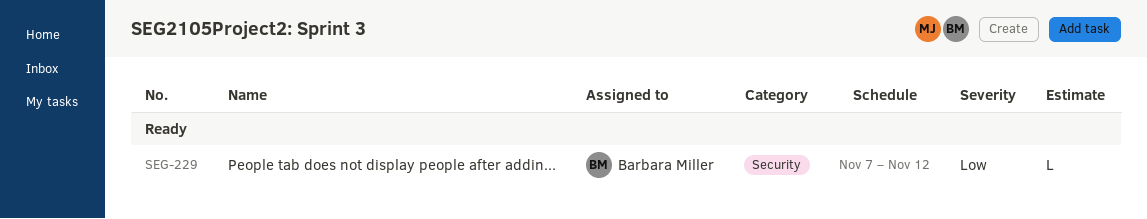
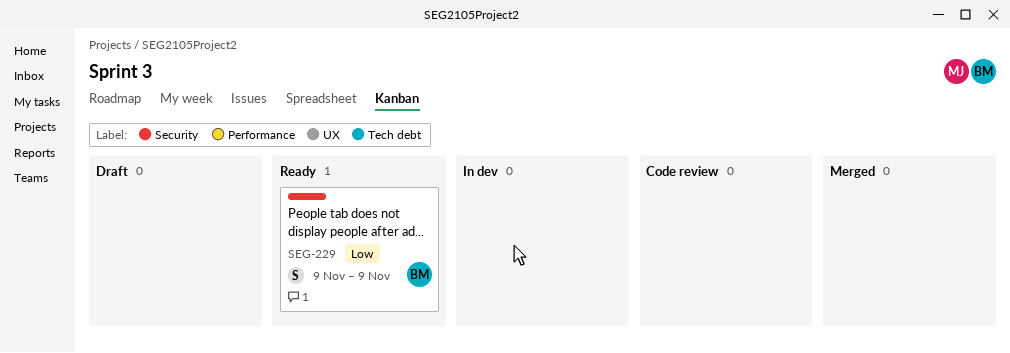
SEG-229, estimate: L -> S
SEG-229, start: Nov 7 -> Nov 9
SEG-229, due: Nov 12 -> Nov 9

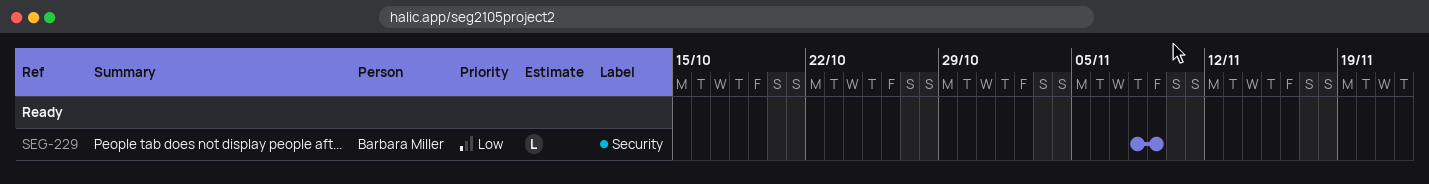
SEG-229, estimate: S -> L
SEG-229, start: Nov 9 -> Nov 8

